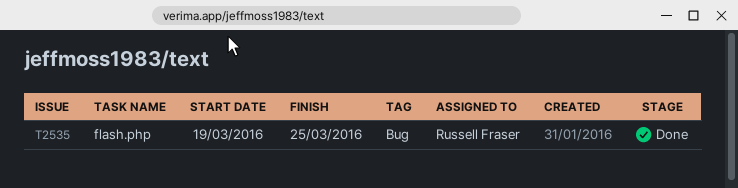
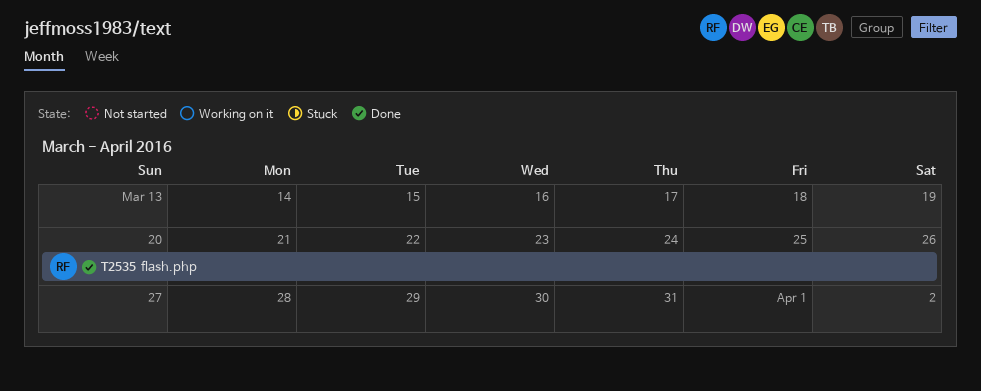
T2535, start: Mar 19 -> Mar 20
T2535, due: Mar 25 -> Mar 26

